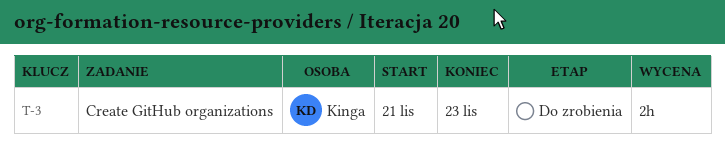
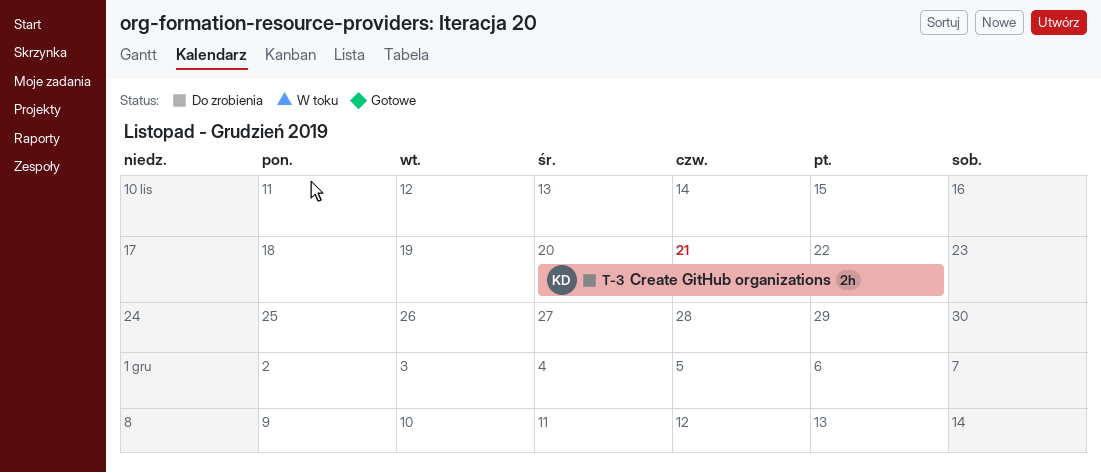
T-3, start: Nov 21 -> Nov 20
T-3, due: Nov 23 -> Nov 22

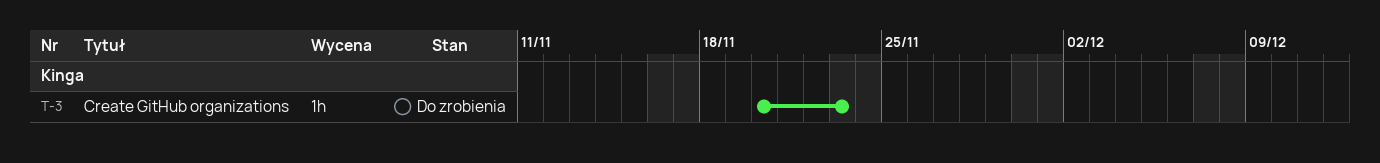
T-3, estimate: 2h -> 1h
T-3, due: Nov 22 -> Nov 23

